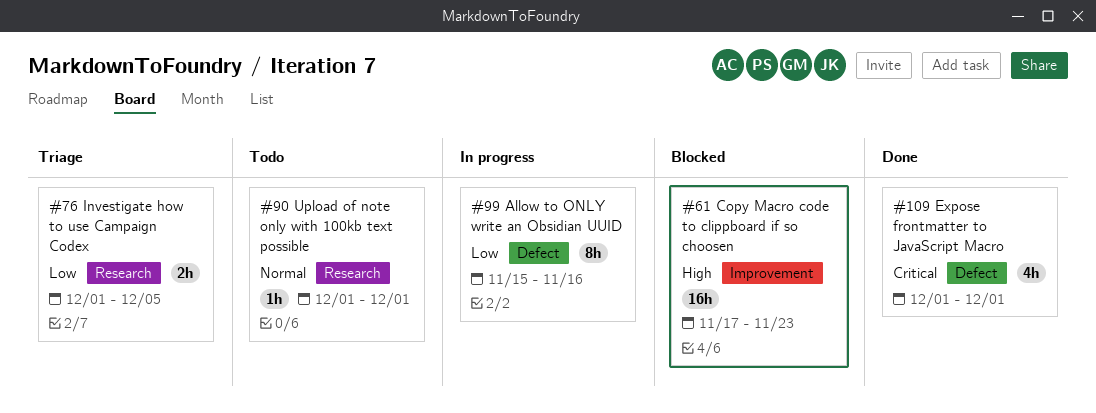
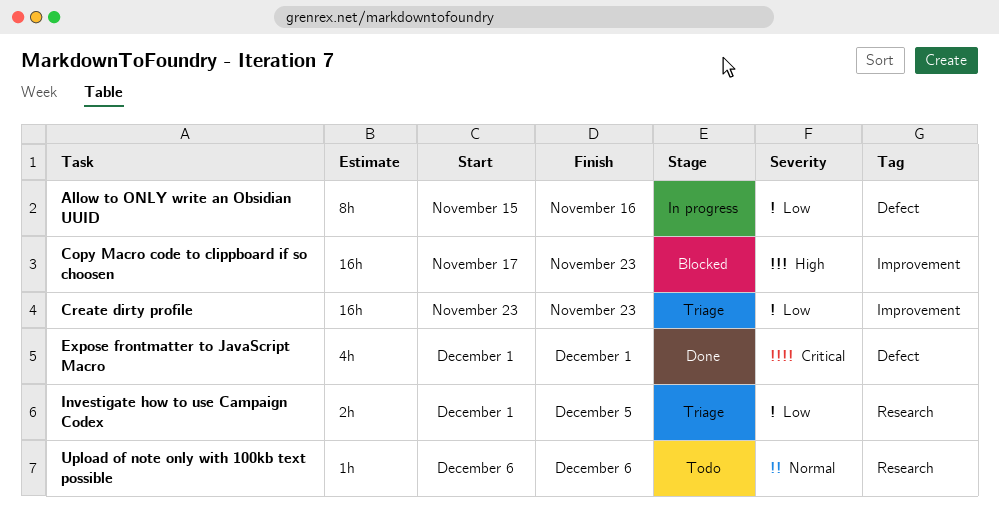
Create dirty profile: none -> present
Upload of note only with 100kb text possible, start: Dec 1 -> Dec 6
Upload of note only with 100kb text possible, due: Dec 1 -> Dec 6

